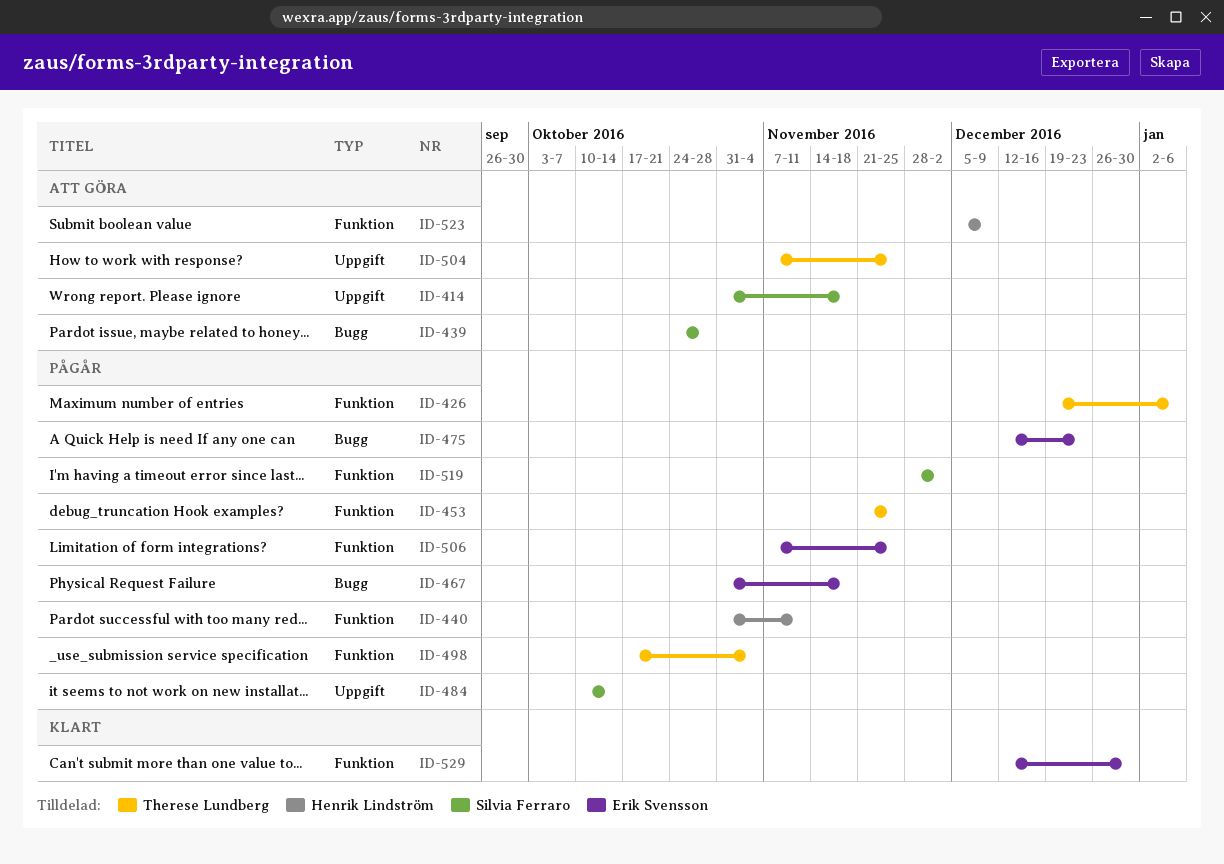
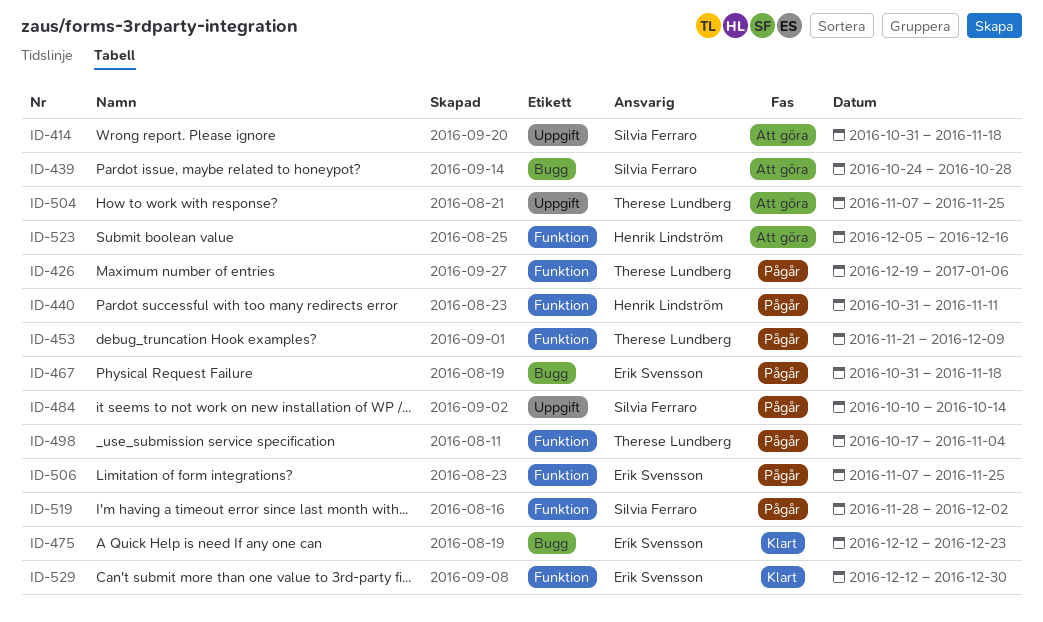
ID-453, due: Nov 25 -> Dec 9
ID-475, status: Pågår -> Klart
ID-523, due: Dec 9 -> Dec 16

